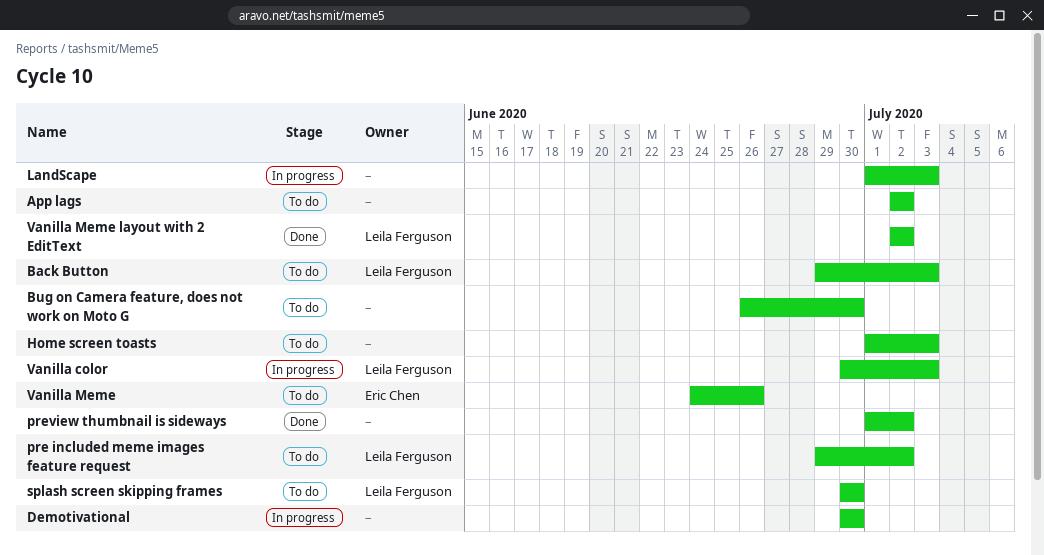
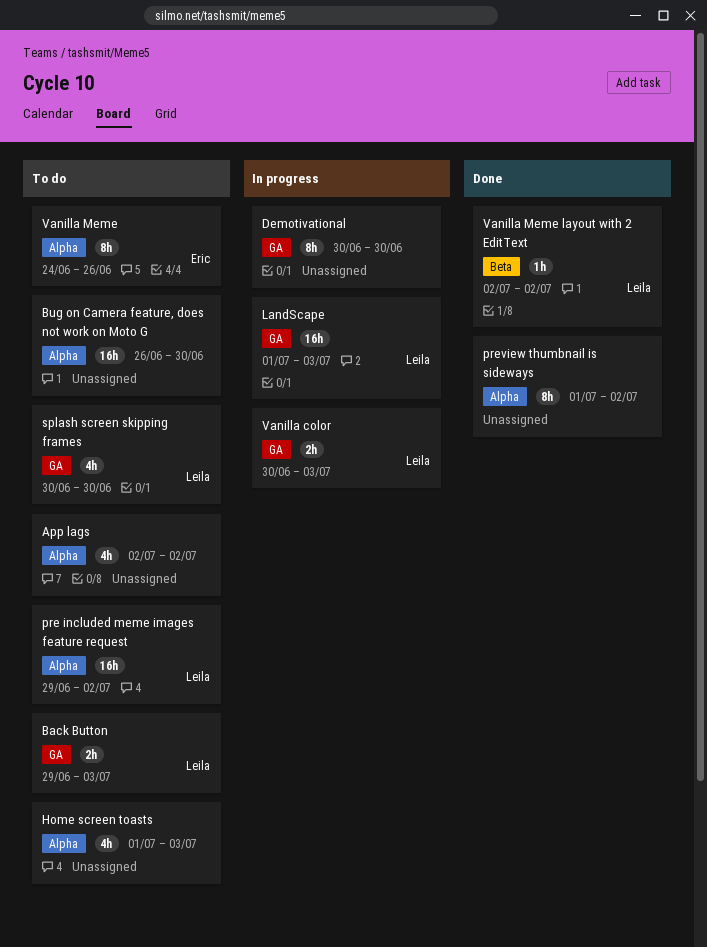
LandScape, owner: none -> Leila Ferguson

